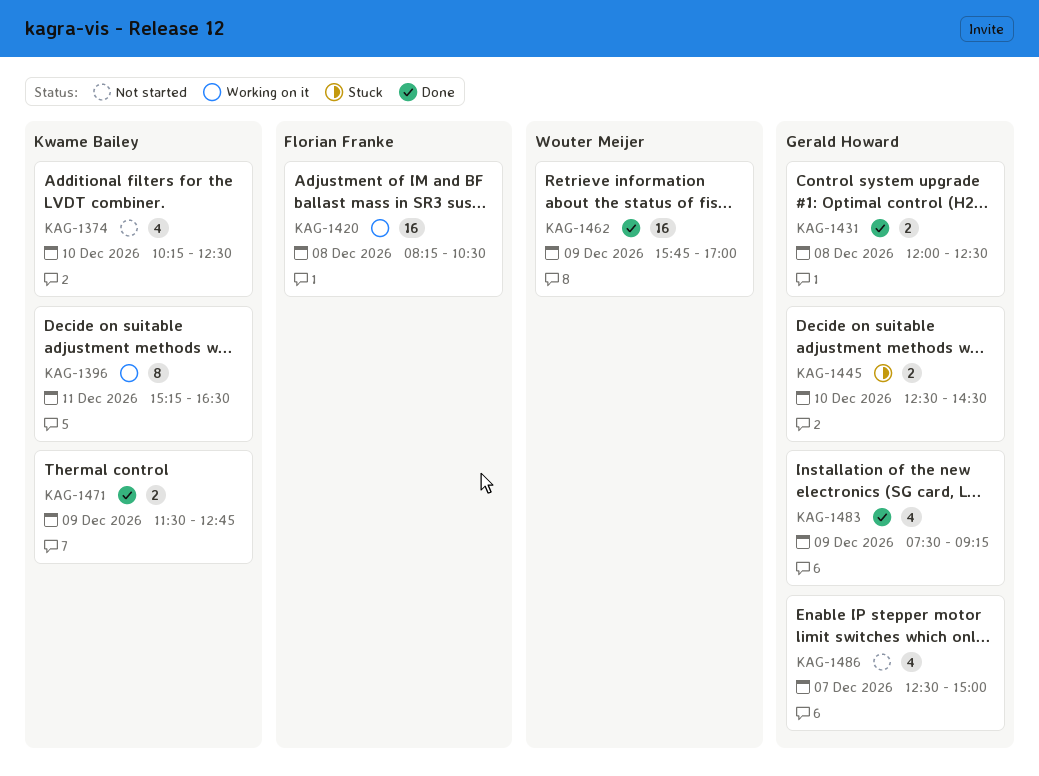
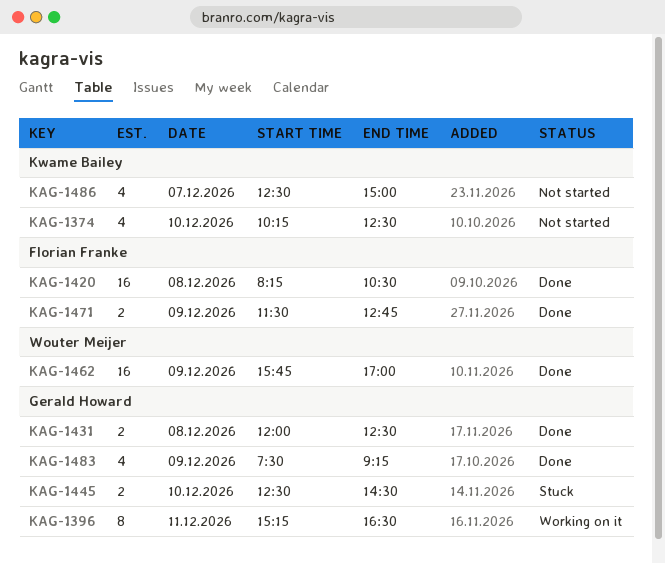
KAG-1396, owner: Kwame Bailey -> Gerald Howard
KAG-1420, status: Working on it -> Done
KAG-1471, owner: Kwame Bailey -> Florian Franke
KAG-1486, owner: Gerald Howard -> Kwame Bailey

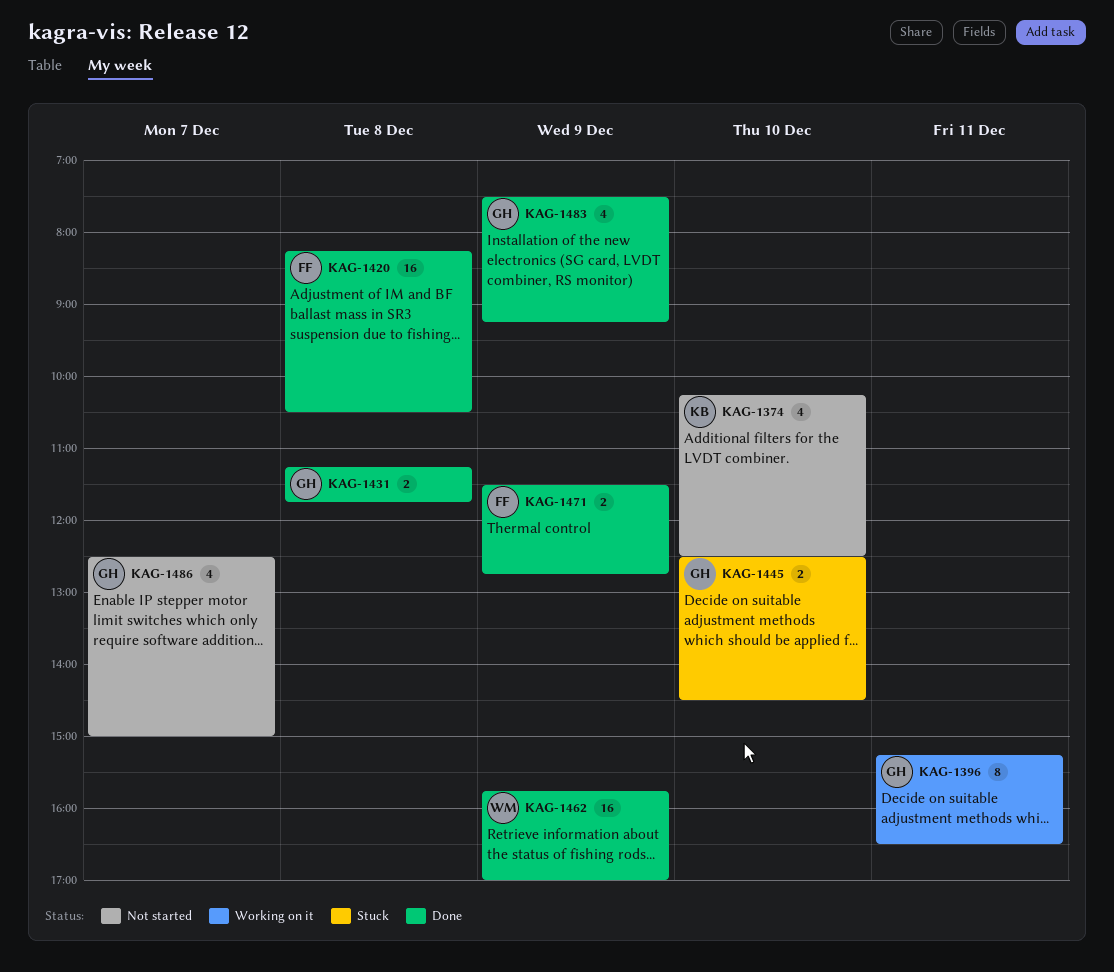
KAG-1431, begins: 12:00 -> 11:15
KAG-1431, ends: 12:30 -> 11:45
KAG-1486, owner: Kwame Bailey -> Gerald Howard

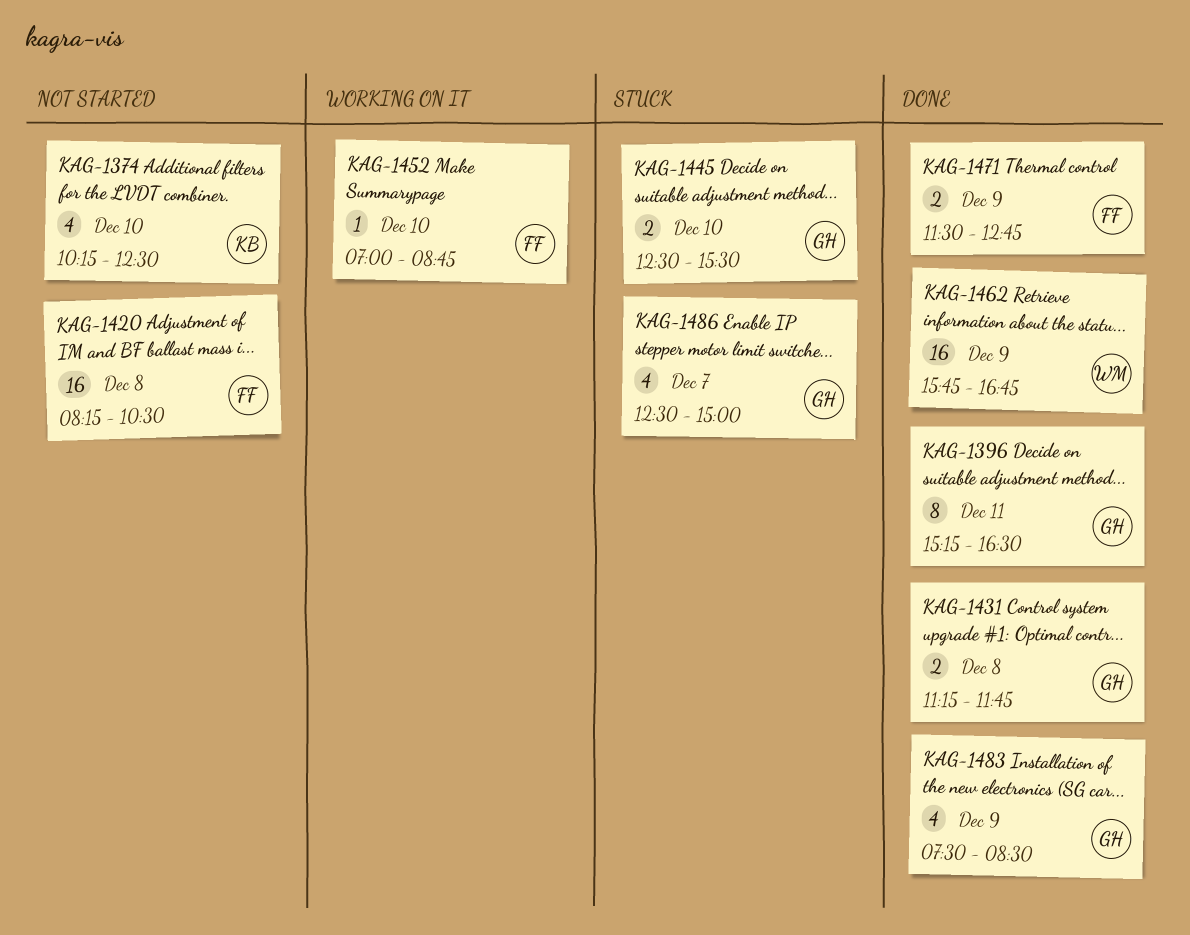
KAG-1396, status: Working on it -> Done
KAG-1420, status: Done -> Not started
KAG-1445, ends: 14:30 -> 15:30
KAG-1452: none -> present
KAG-1462, ends: 17:00 -> 16:45
KAG-1483, ends: 09:15 -> 08:30
KAG-1486, status: Not started -> Stuck

